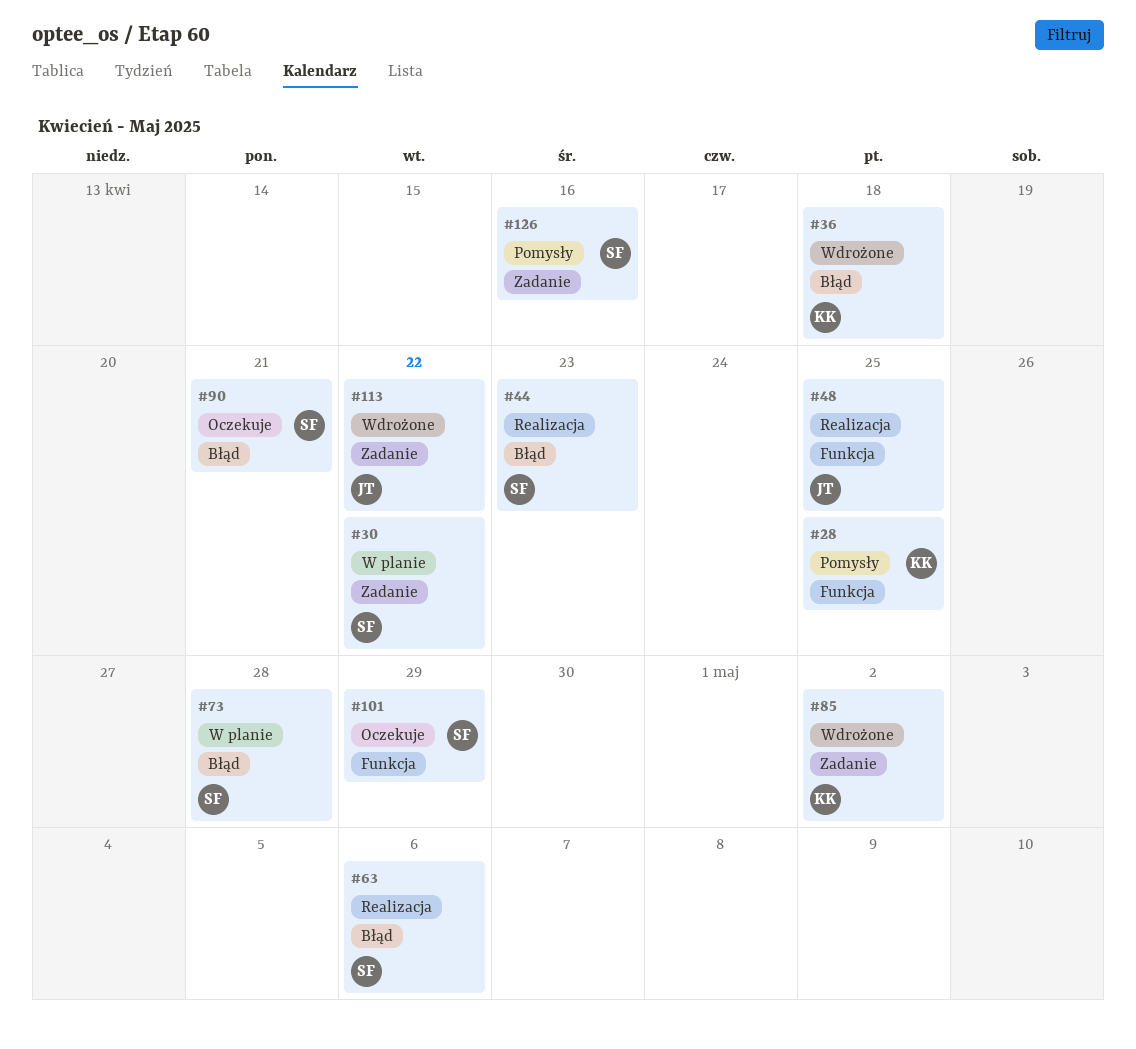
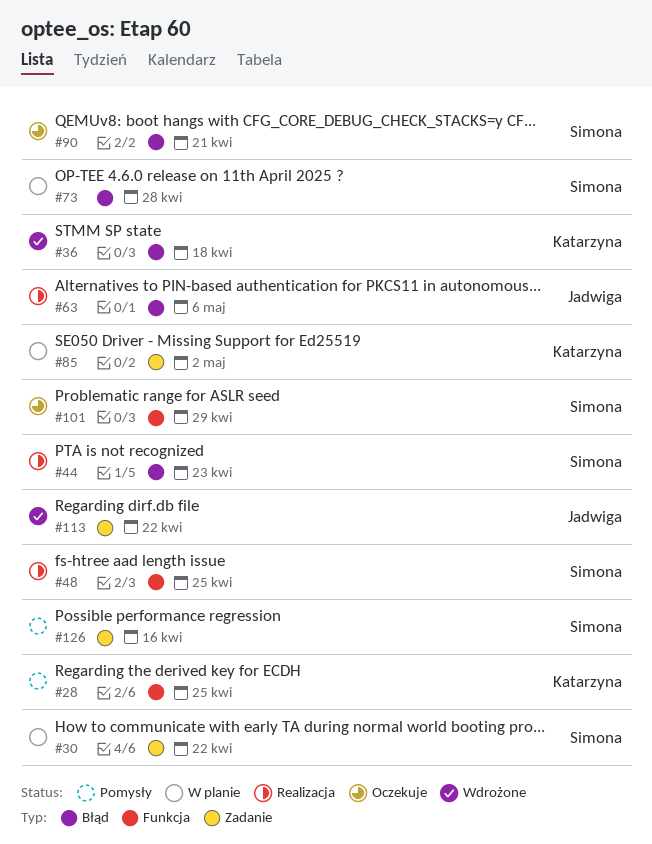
#48, owner: Jadwiga -> Simona
#63, owner: Simona -> Jadwiga
#85, status: Wdrożone -> W planie

